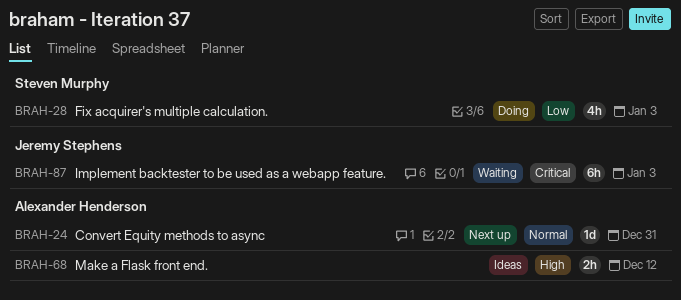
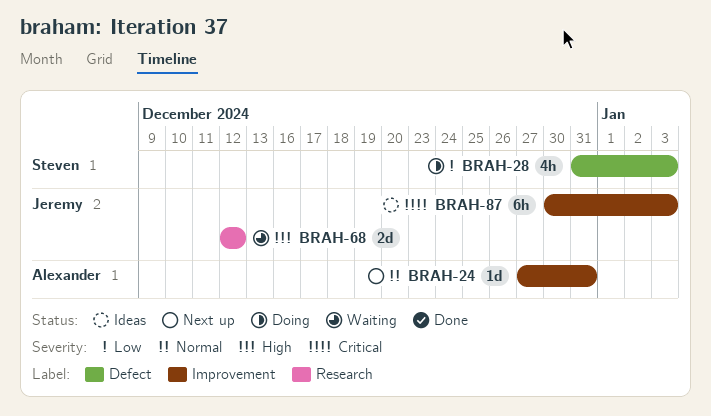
BRAH-68, status: Ideas -> Waiting
BRAH-68, owner: Alexander Henderson -> Jeremy Stephens
BRAH-68, estimate: 2h -> 2d
BRAH-87, status: Waiting -> Ideas

